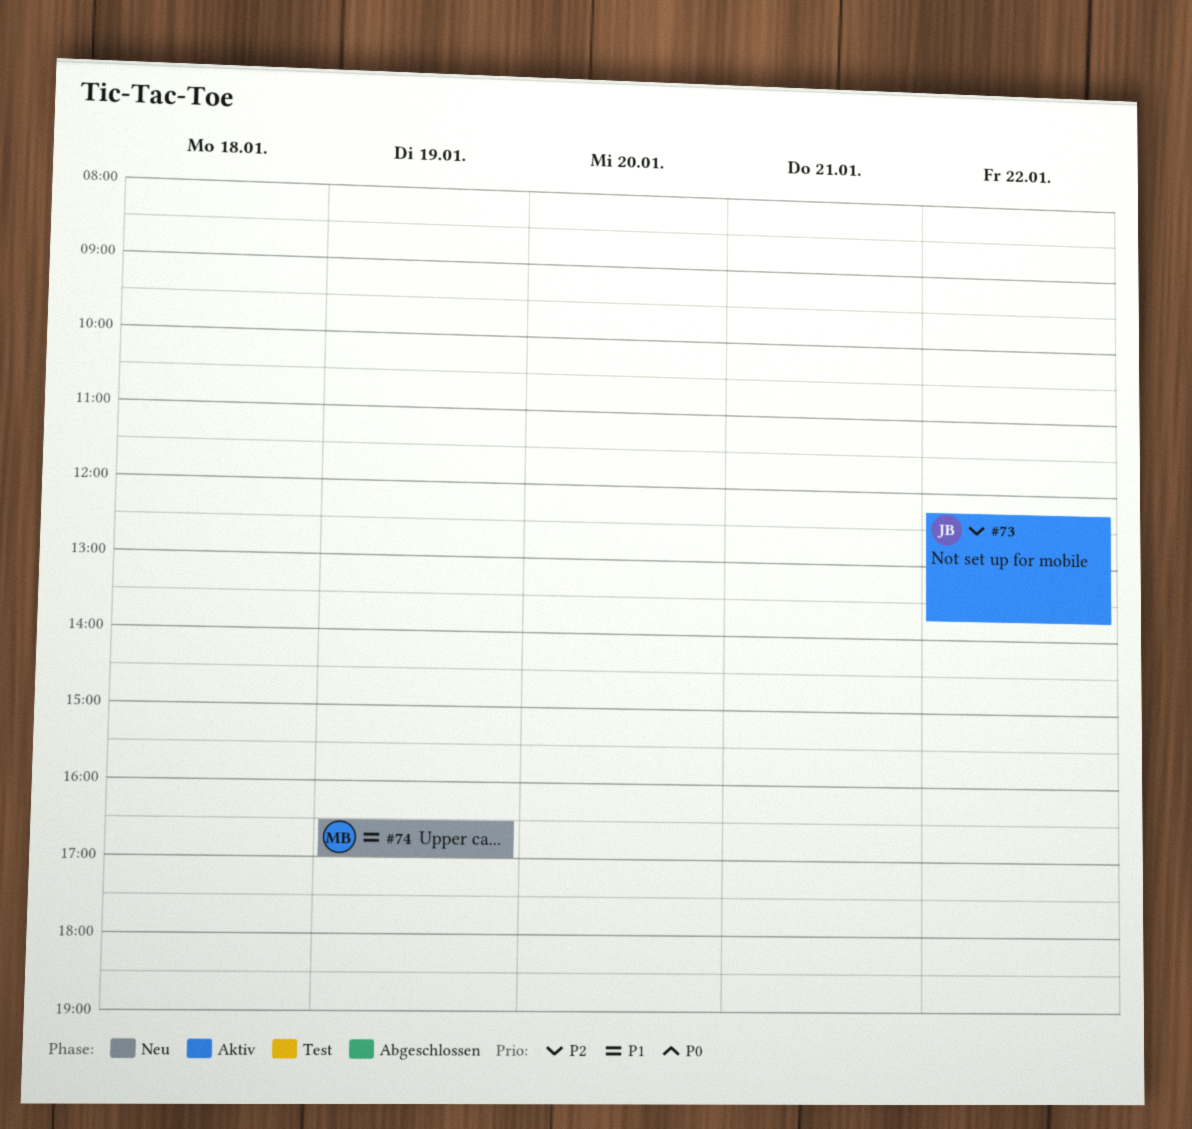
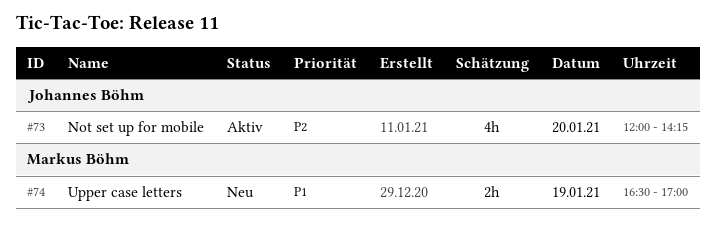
#73, day: Jan 22 -> Jan 20
#73, begins: 12:15 -> 12:00
#73, ends: 13:45 -> 14:15

